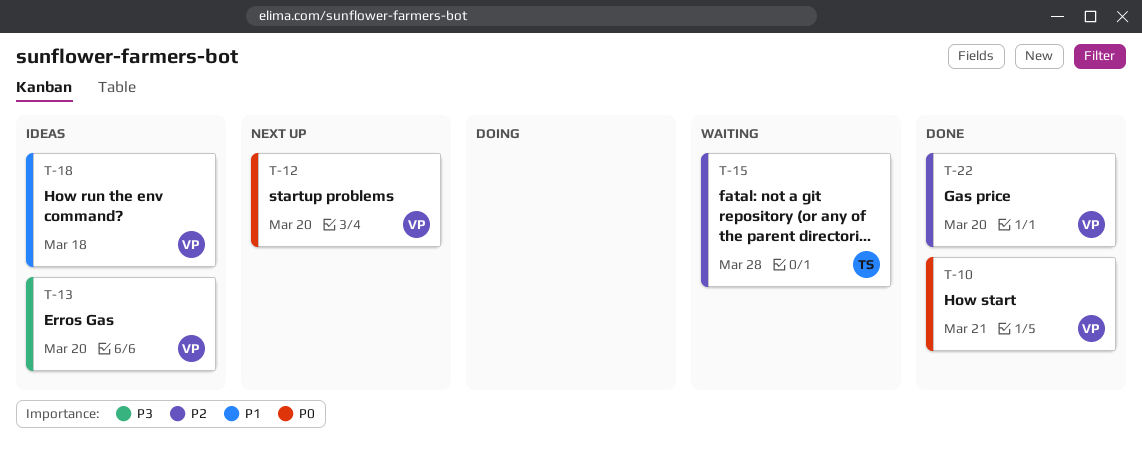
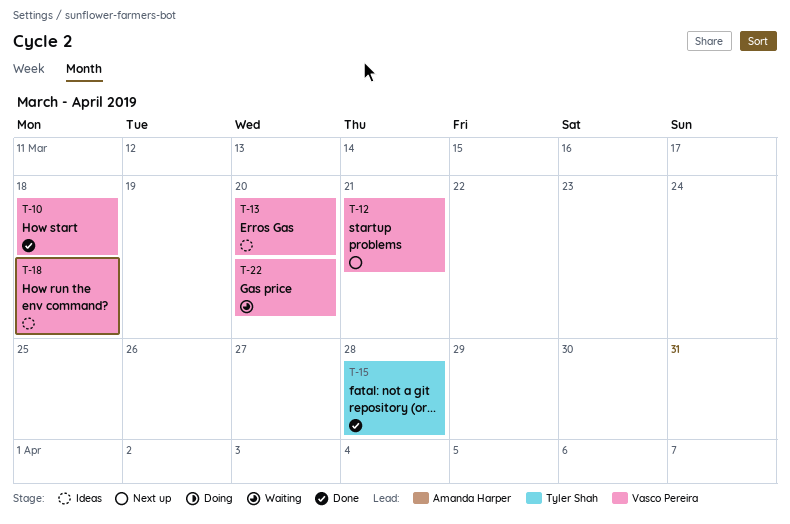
T-10, due: Mar 21 -> Mar 18
T-12, due: Mar 20 -> Mar 21
T-15, status: Waiting -> Done
T-22, status: Done -> Waiting

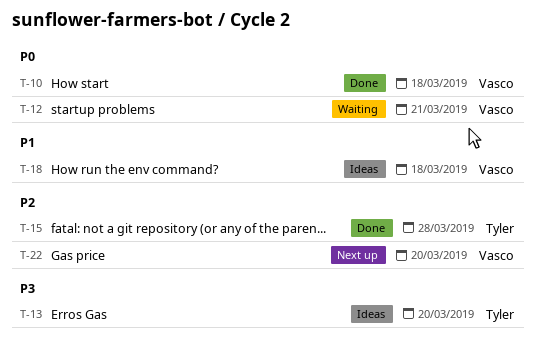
T-12, status: Next up -> Waiting
T-13, owner: Vasco Pereira -> Tyler Shah
T-22, status: Waiting -> Next up

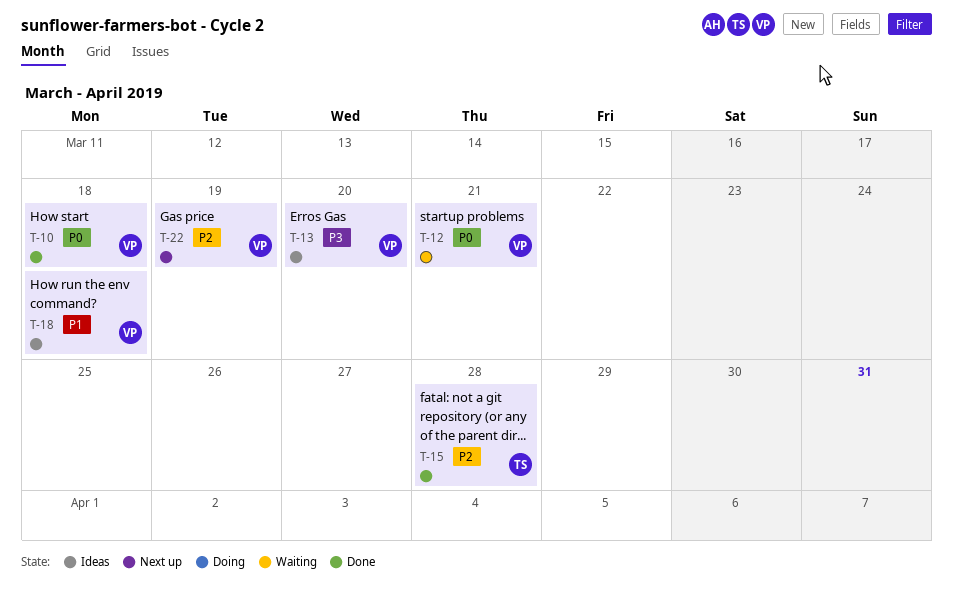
T-13, owner: Tyler -> Vasco
T-22, due: Mar 20 -> Mar 19

